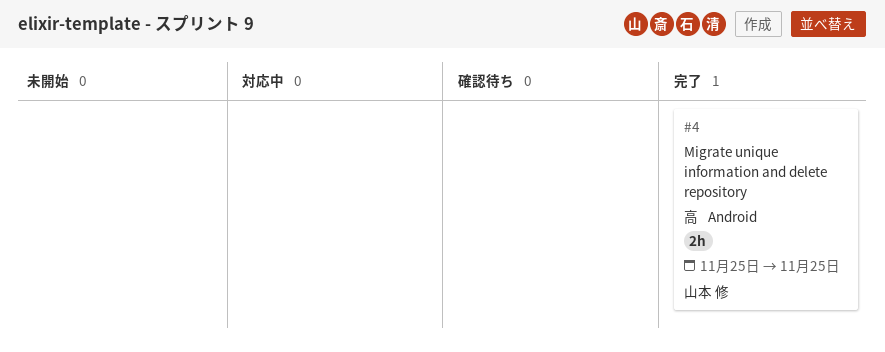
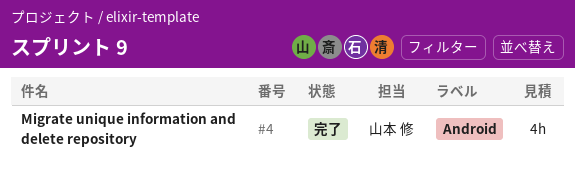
#4, estimate: 2h -> 4h

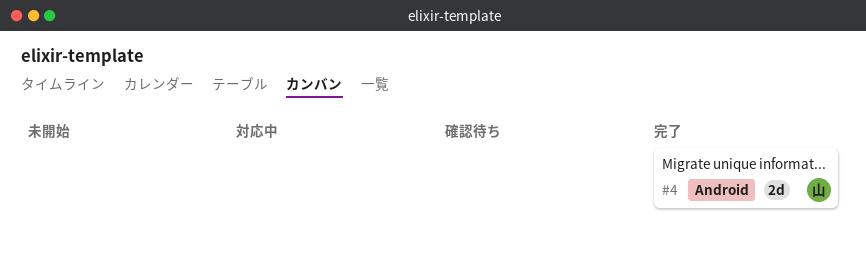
#4, estimate: 4h -> 2d

